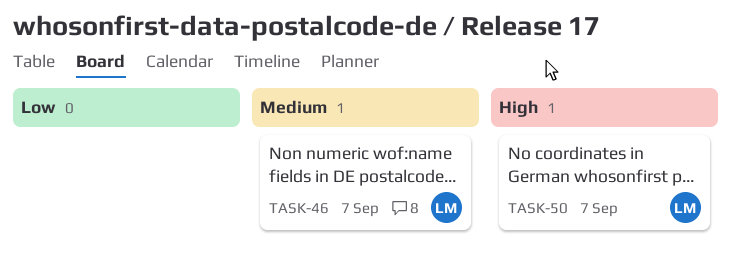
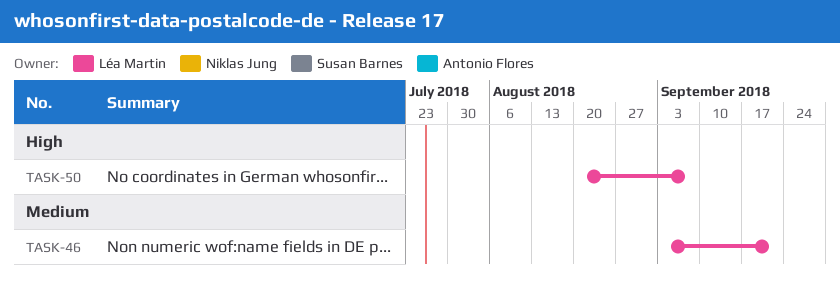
TASK-46, due: Sep 7 -> Sep 21

